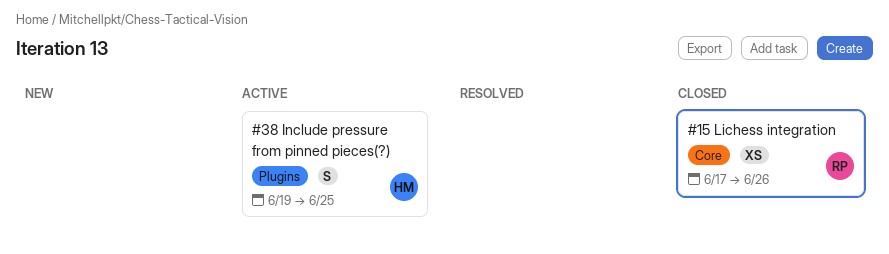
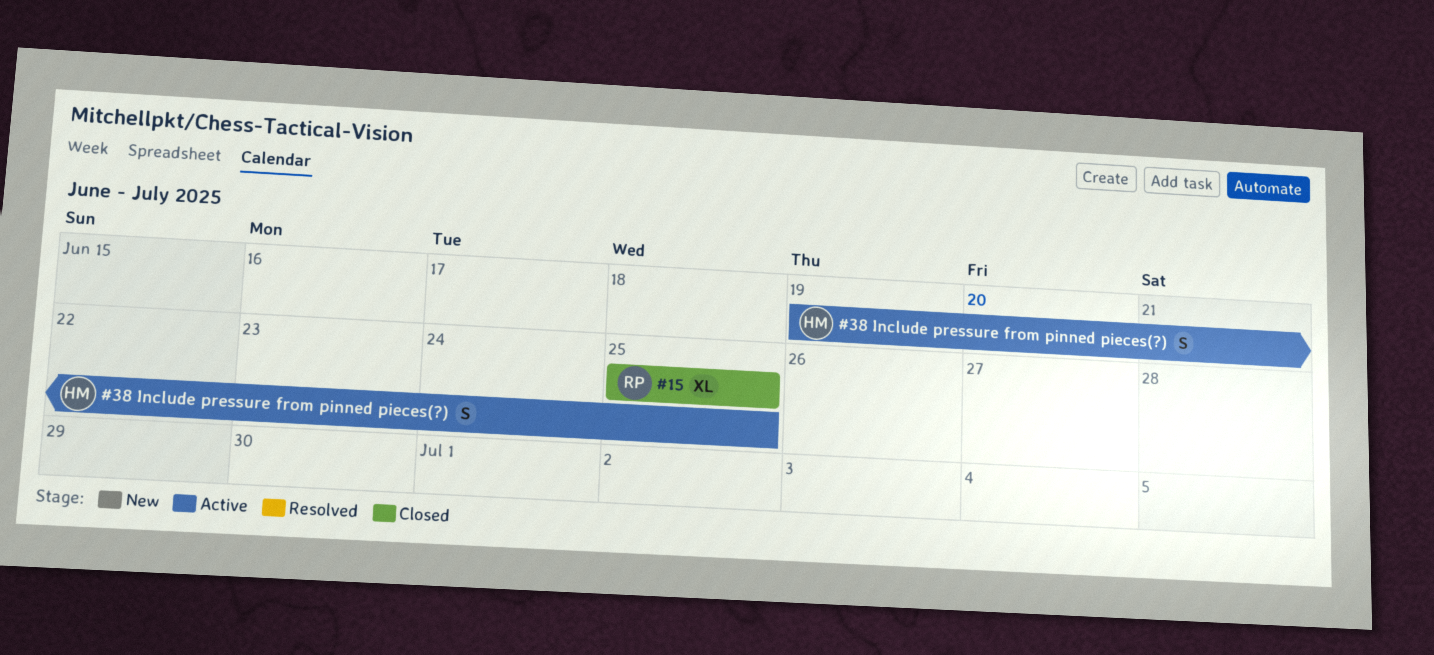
#15, estimate: XS -> XL
#15, start: Jun 17 -> Jun 25
#15, due: Jun 26 -> Jun 25

